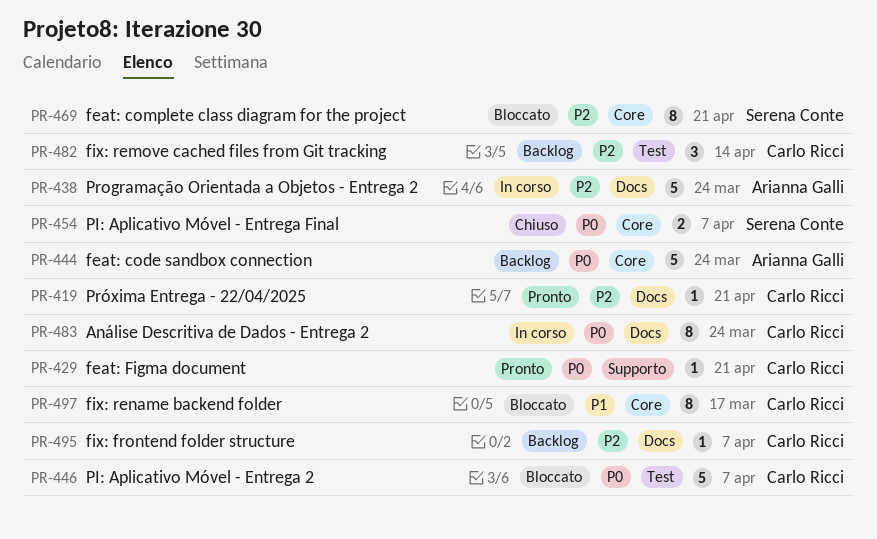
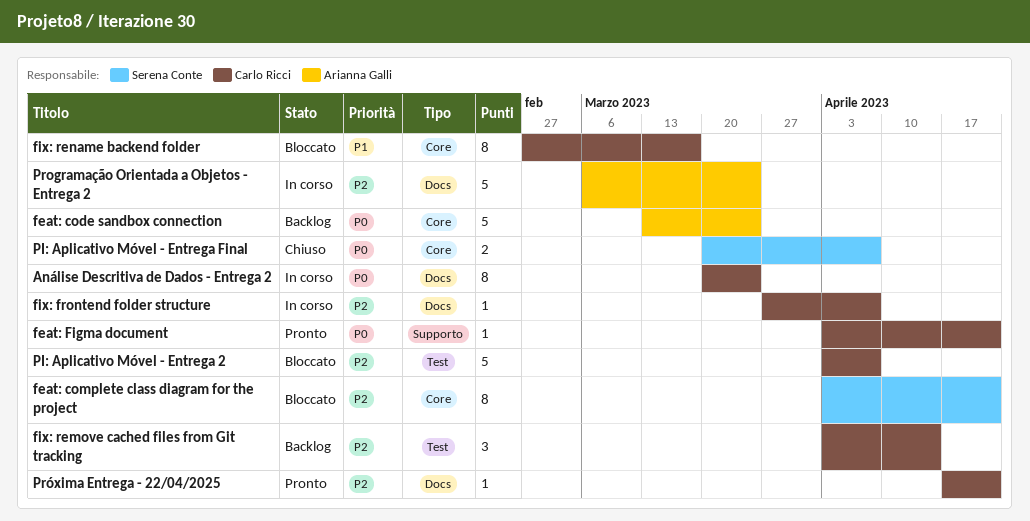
fix: frontend folder structure, status: Backlog -> In corso
PI: Aplicativo Móvel - Entrega 2, priority: P0 -> P2

